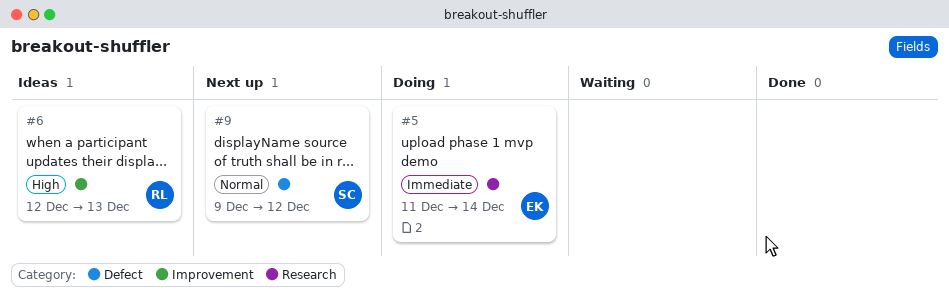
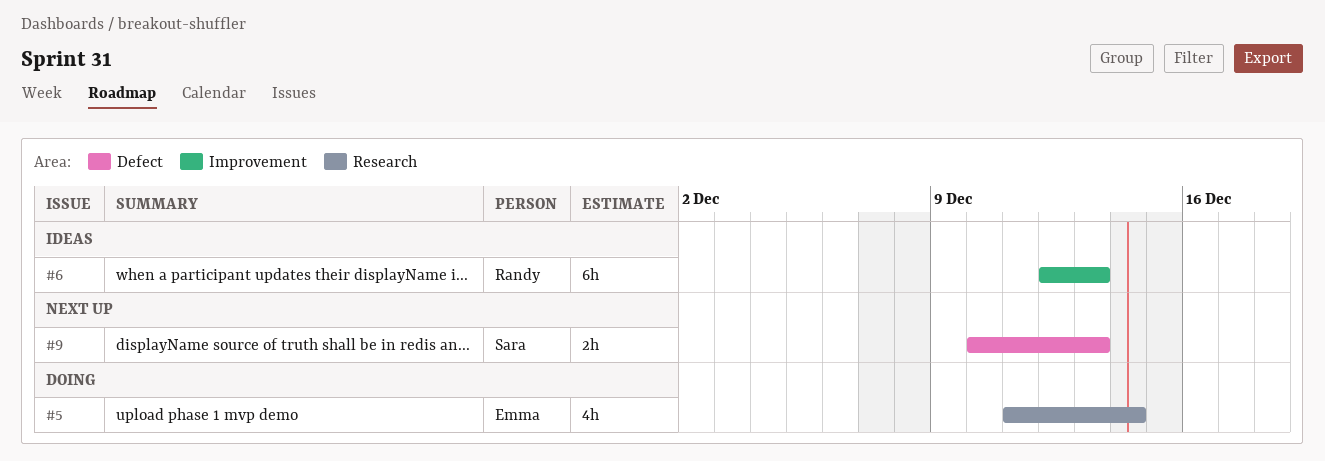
#9, start: Dec 9 -> Dec 10
#9, due: Dec 12 -> Dec 13

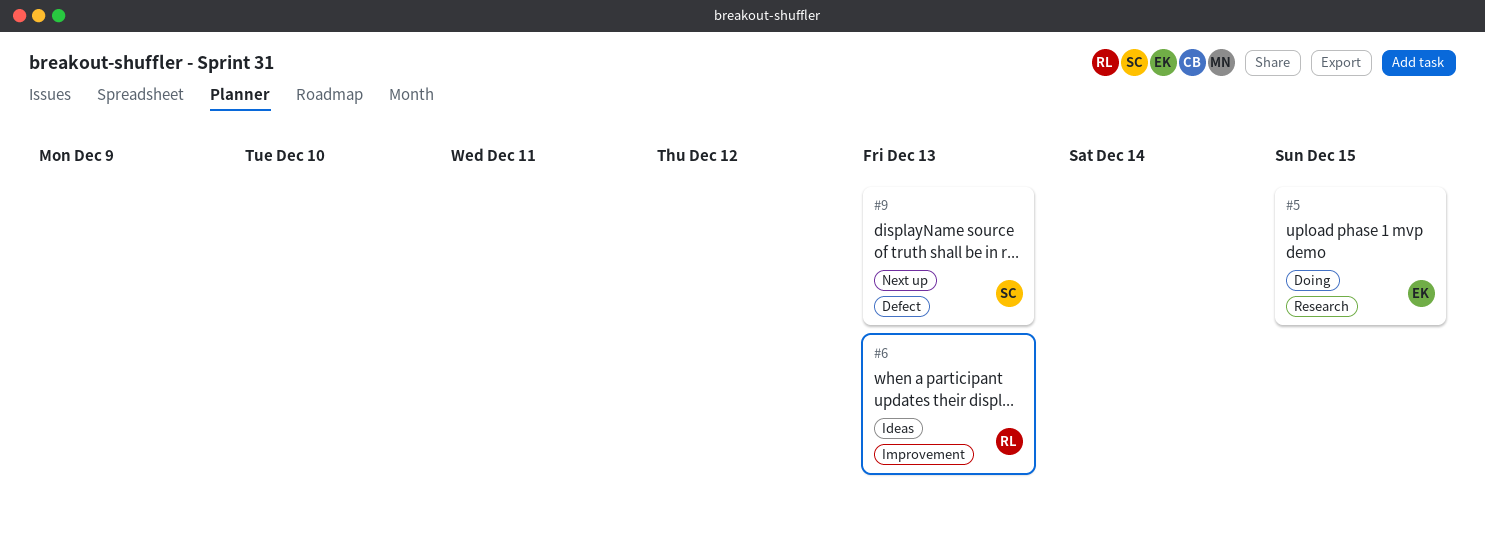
#5, due: Dec 14 -> Dec 15

